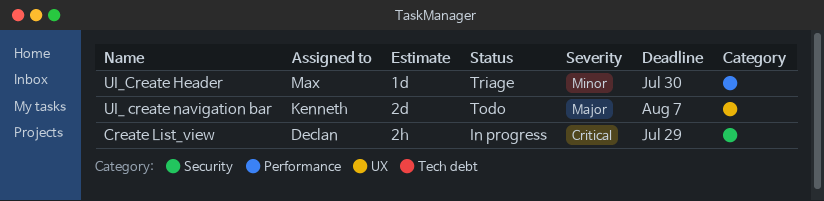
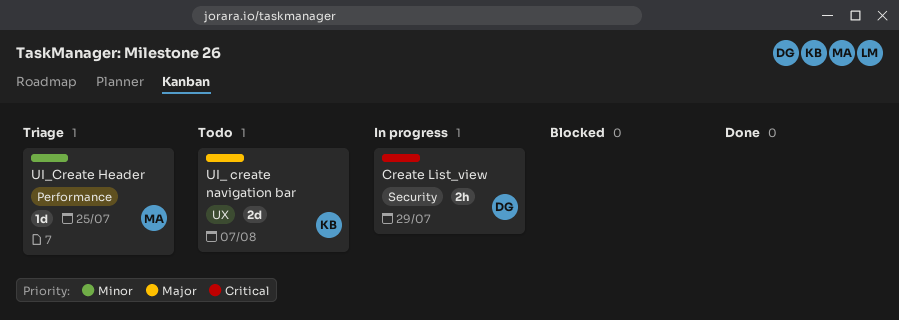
UI_Create Header, due: Jul 30 -> Jul 25

